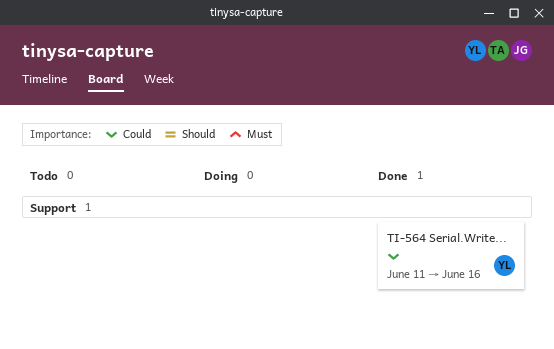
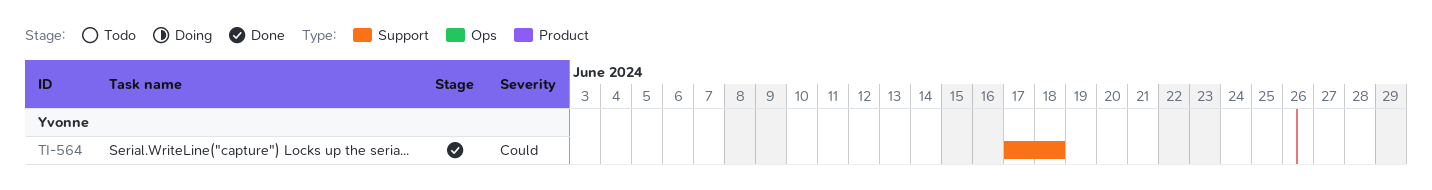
TI-564, start: Jun 11 -> Jun 17
TI-564, due: Jun 16 -> Jun 18

